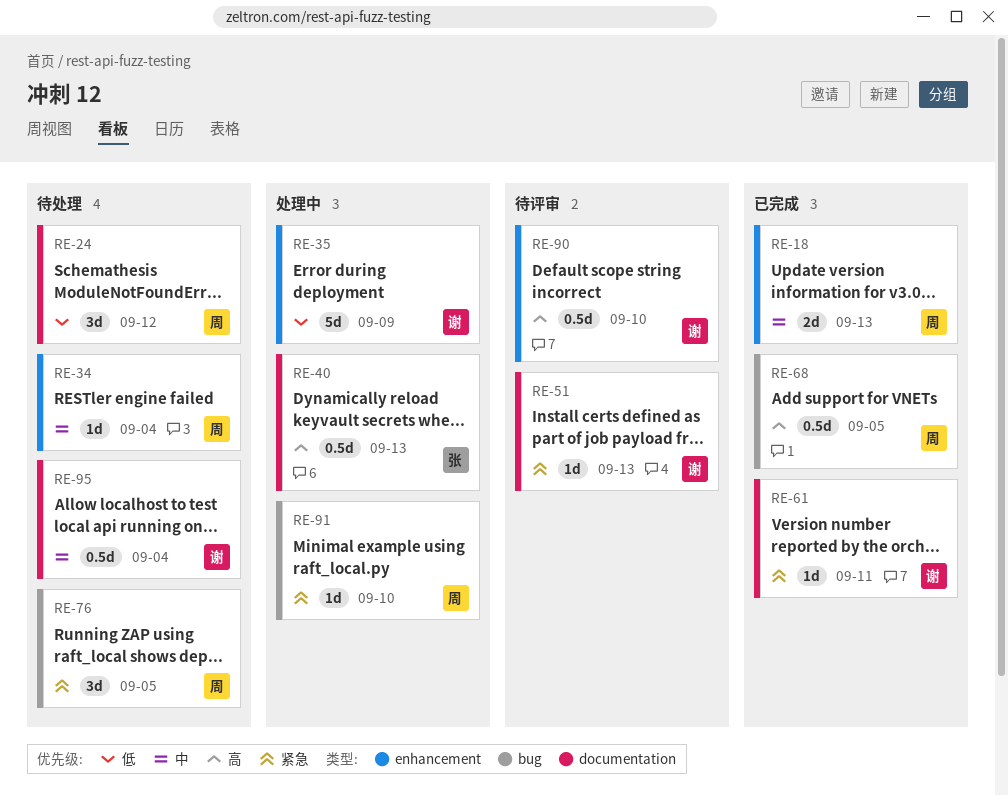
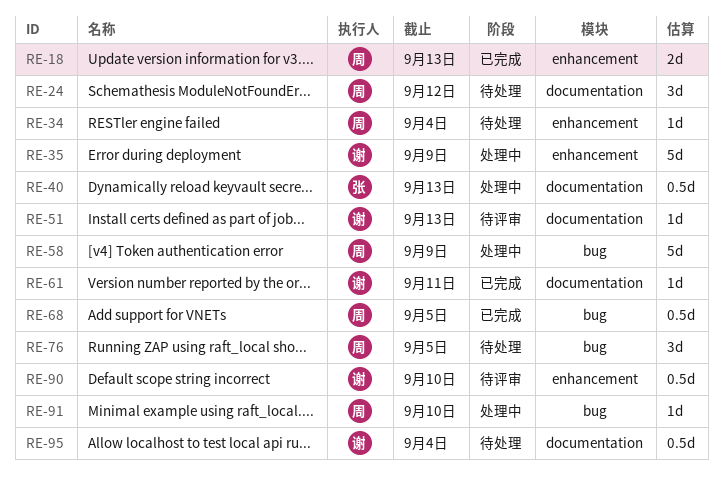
RE-58: none -> present

